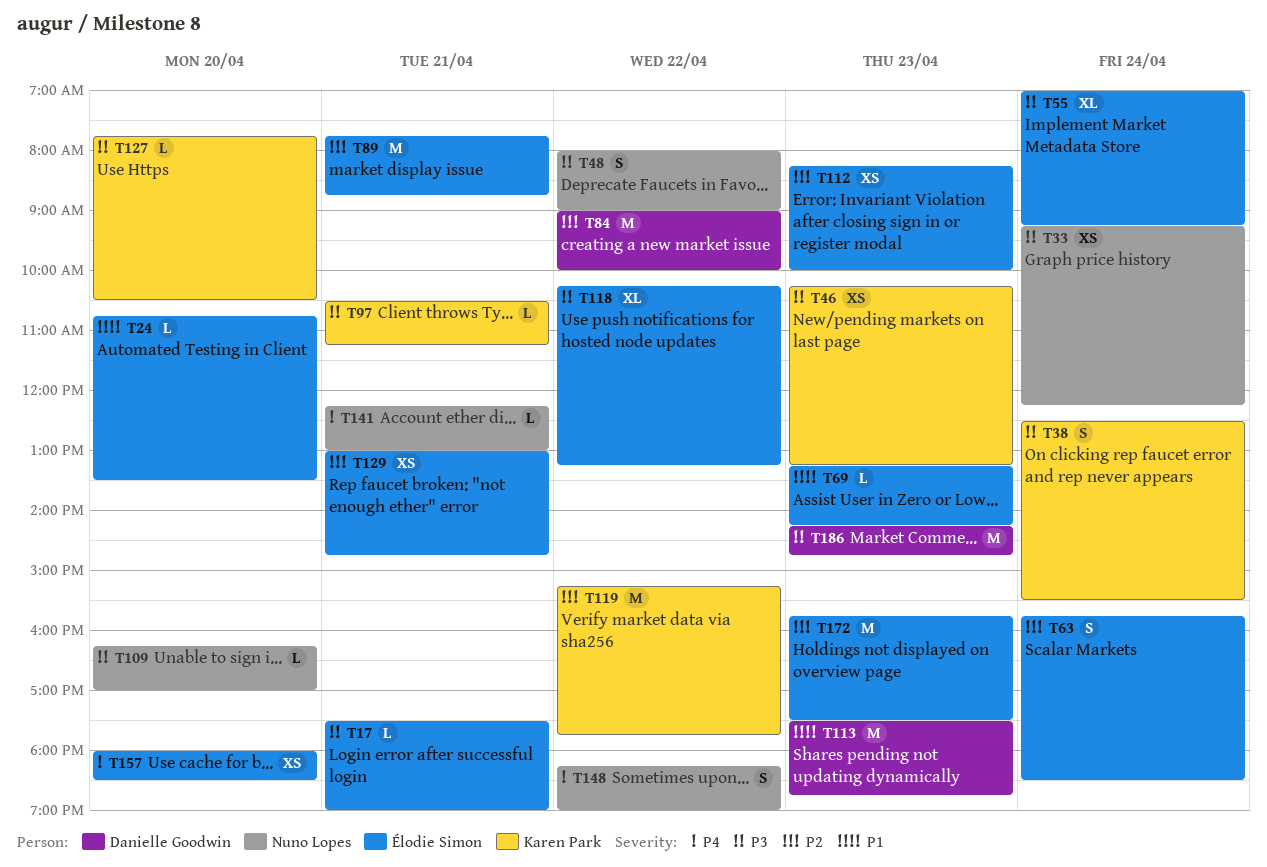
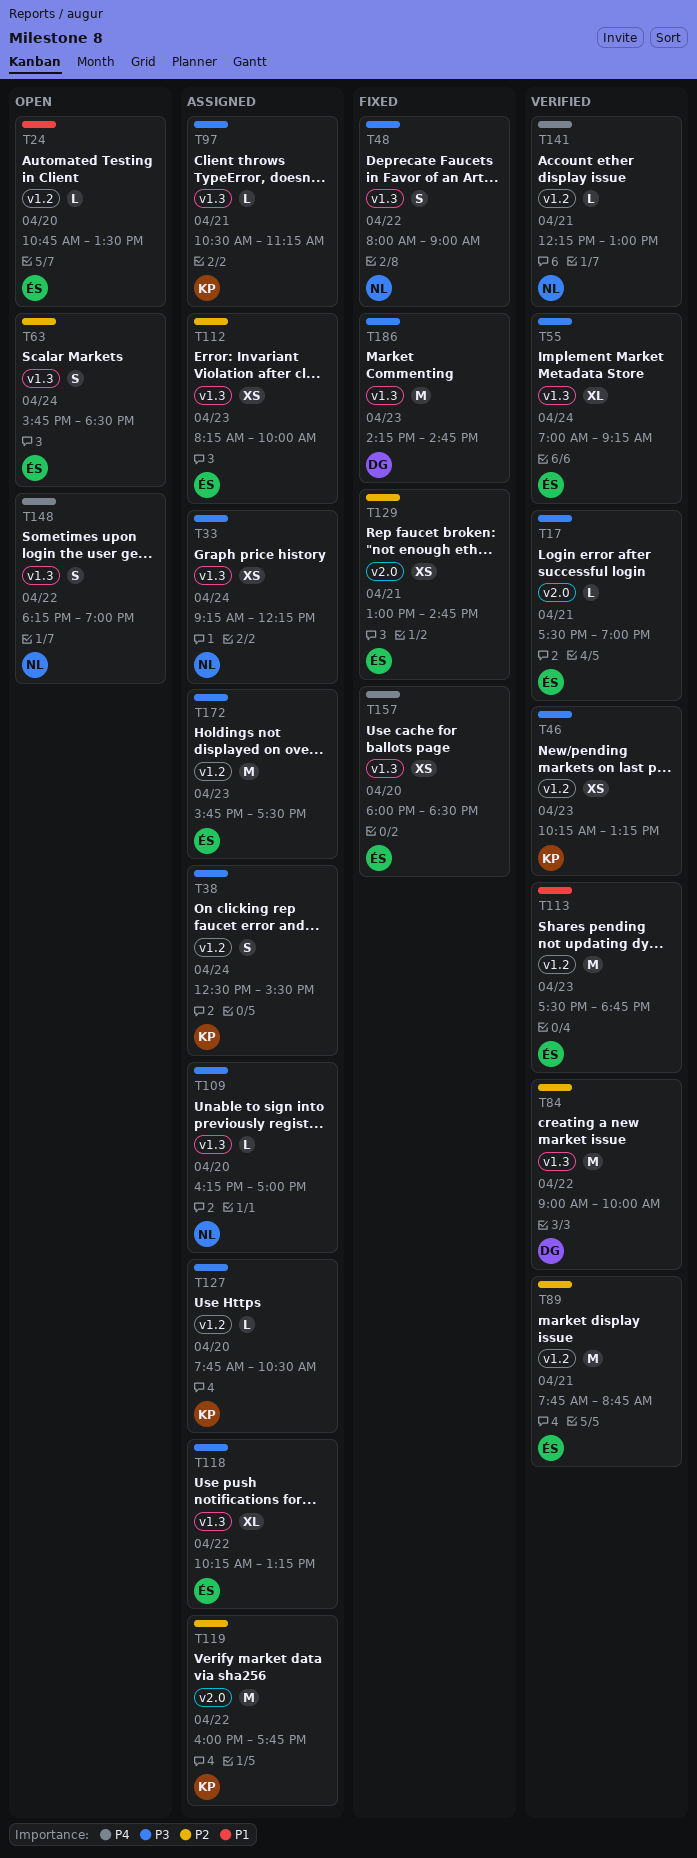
T69: present -> none
T113, owner: Danielle Goodwin -> Élodie Simon
T119, begins: 15:15 -> 16:00
T172, priority: P2 -> P3

